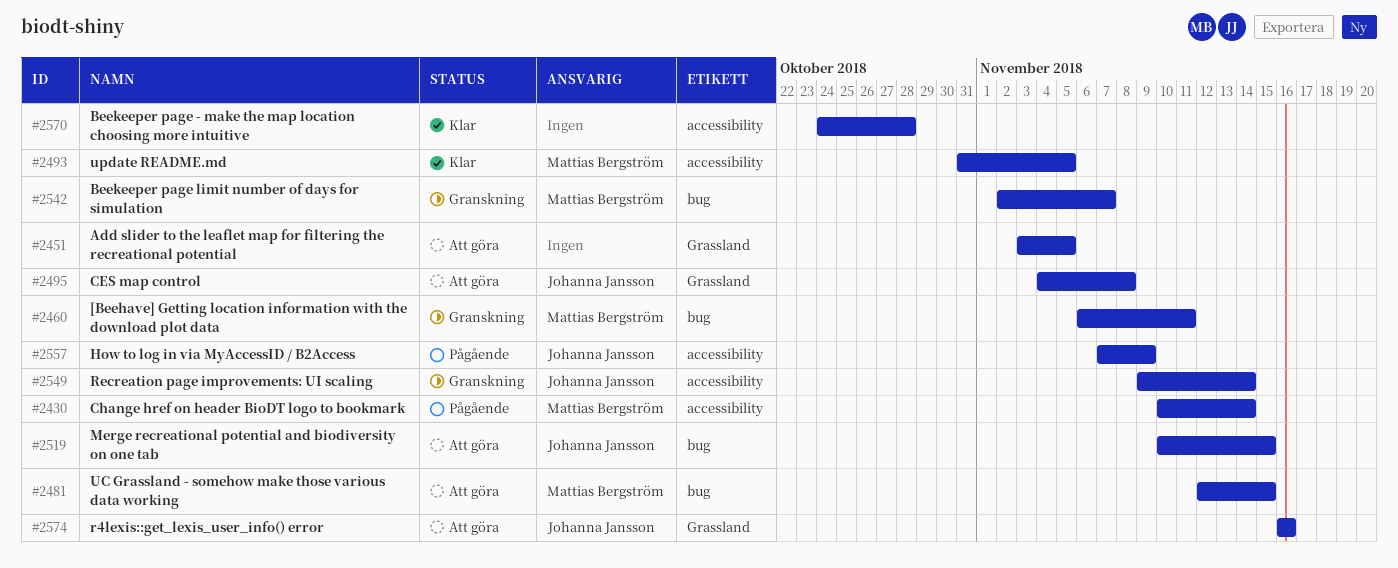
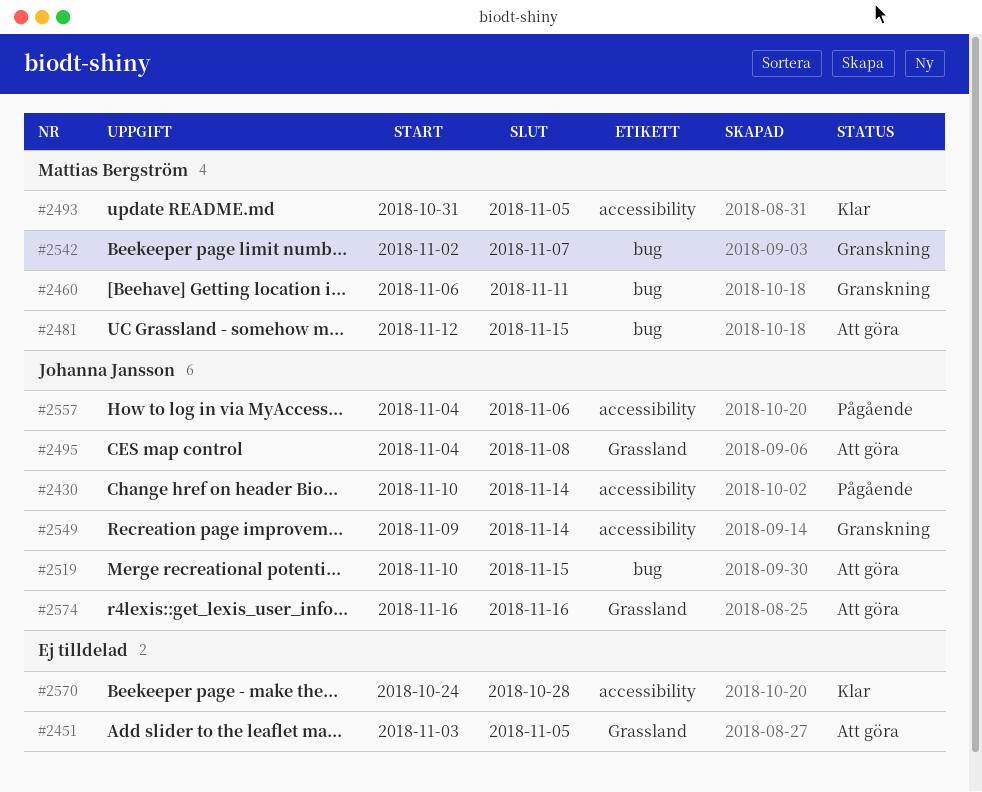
#2430, owner: Mattias Bergström -> Johanna Jansson
#2557, start: Nov 7 -> Nov 4
#2557, due: Nov 9 -> Nov 6

